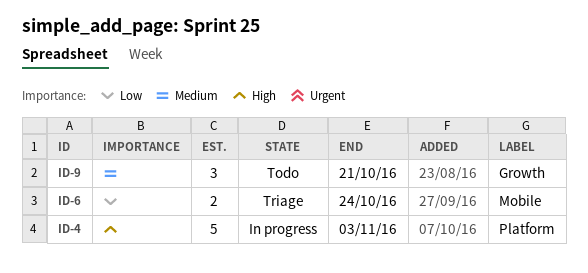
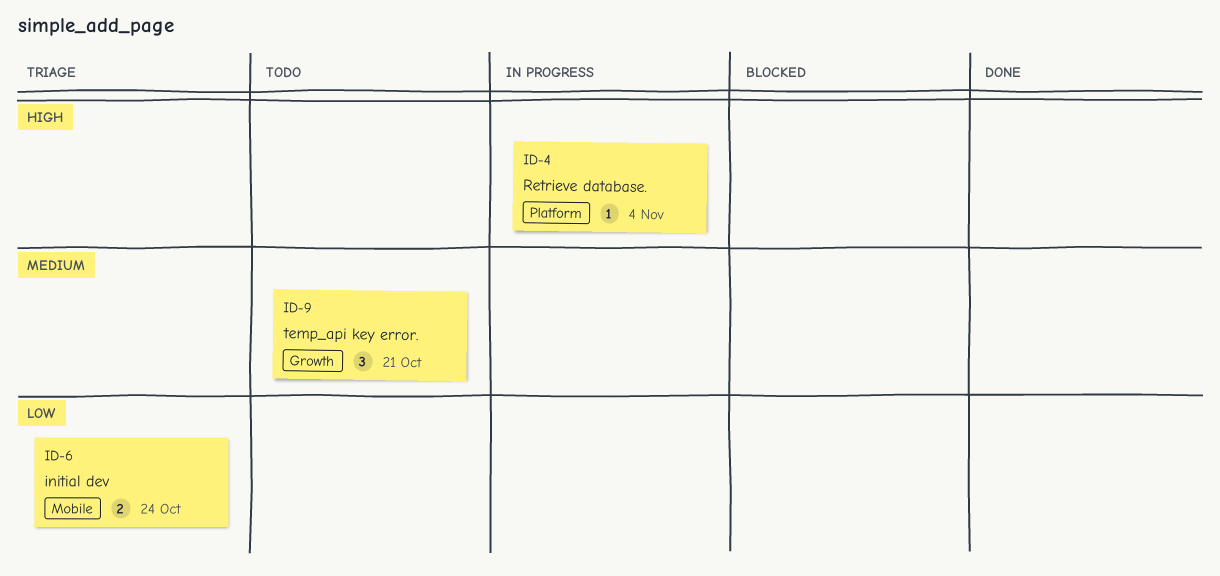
ID-4, estimate: 5 -> 1
ID-4, due: Nov 3 -> Nov 4

